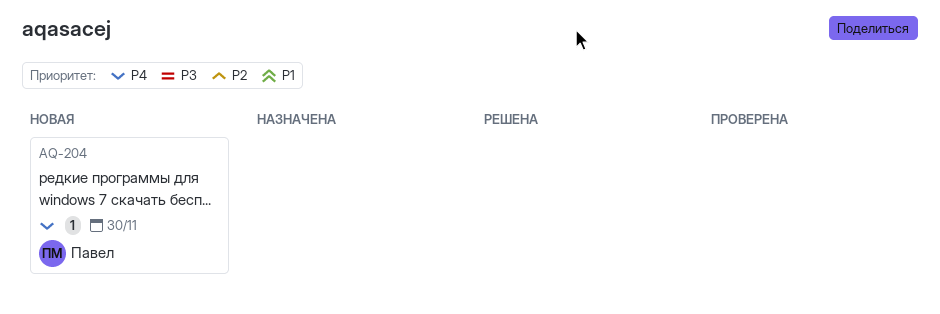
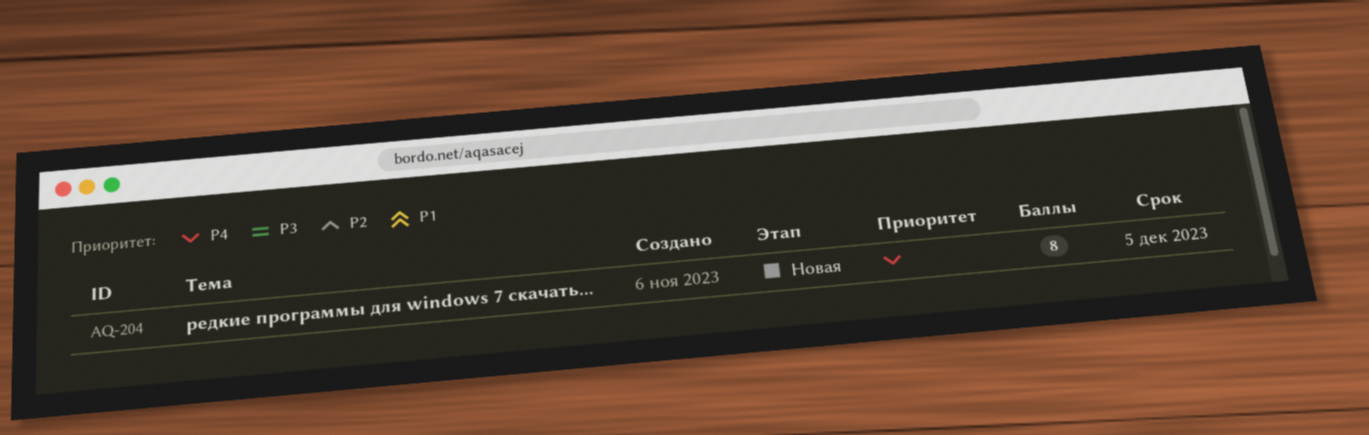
AQ-204, estimate: 1 -> 8
AQ-204, due: Nov 30 -> Dec 5

